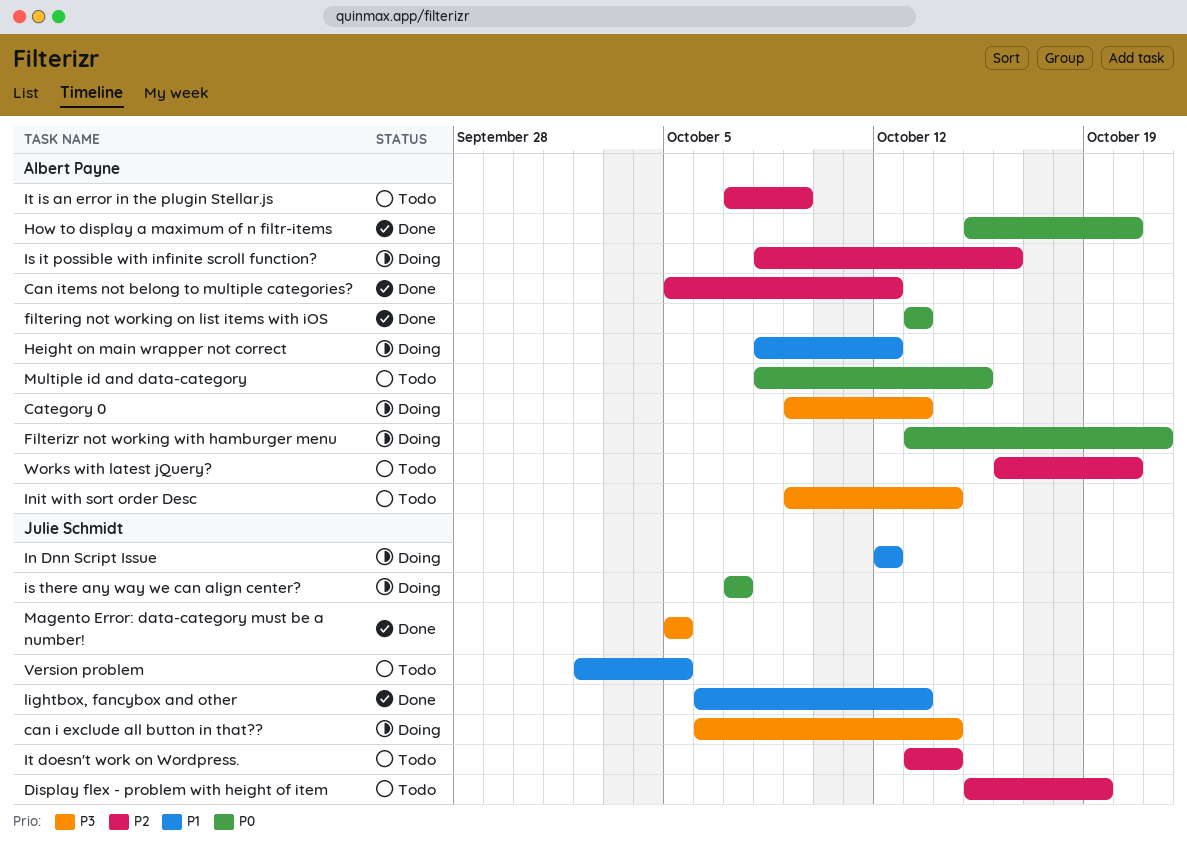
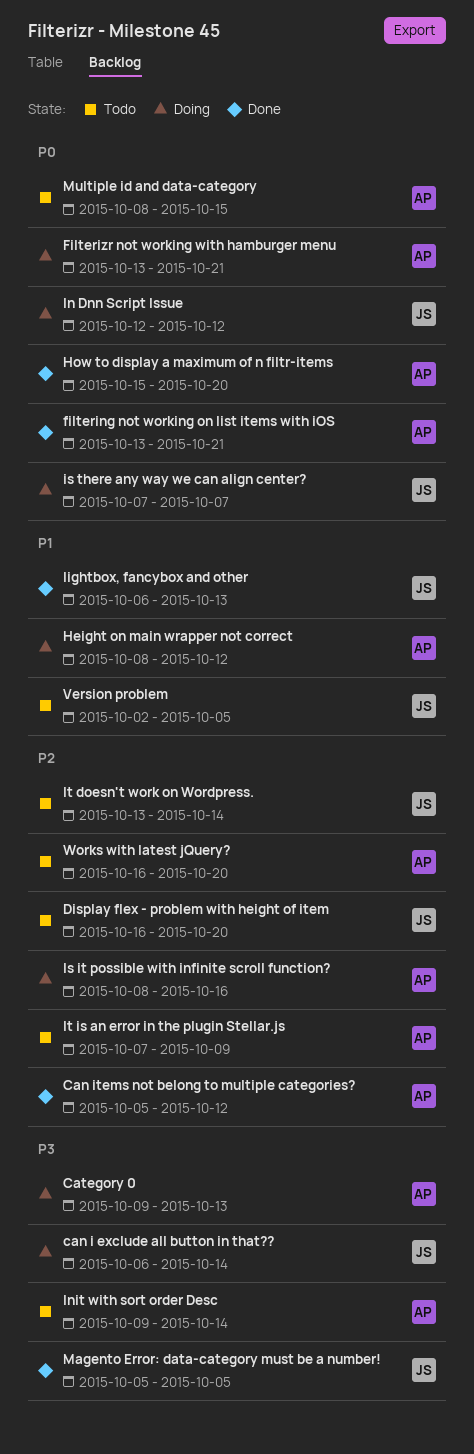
Display flex - problem with height of item, start: Oct 15 -> Oct 16
Display flex - problem with height of item, due: Oct 19 -> Oct 20
filtering not working on list items with iOS, due: Oct 13 -> Oct 21
In Dnn Script Issue, priority: P1 -> P0

